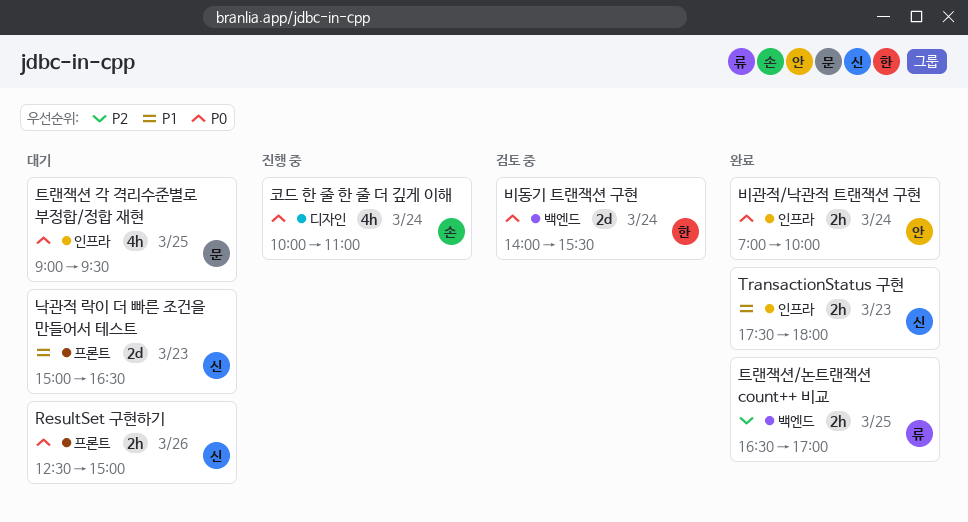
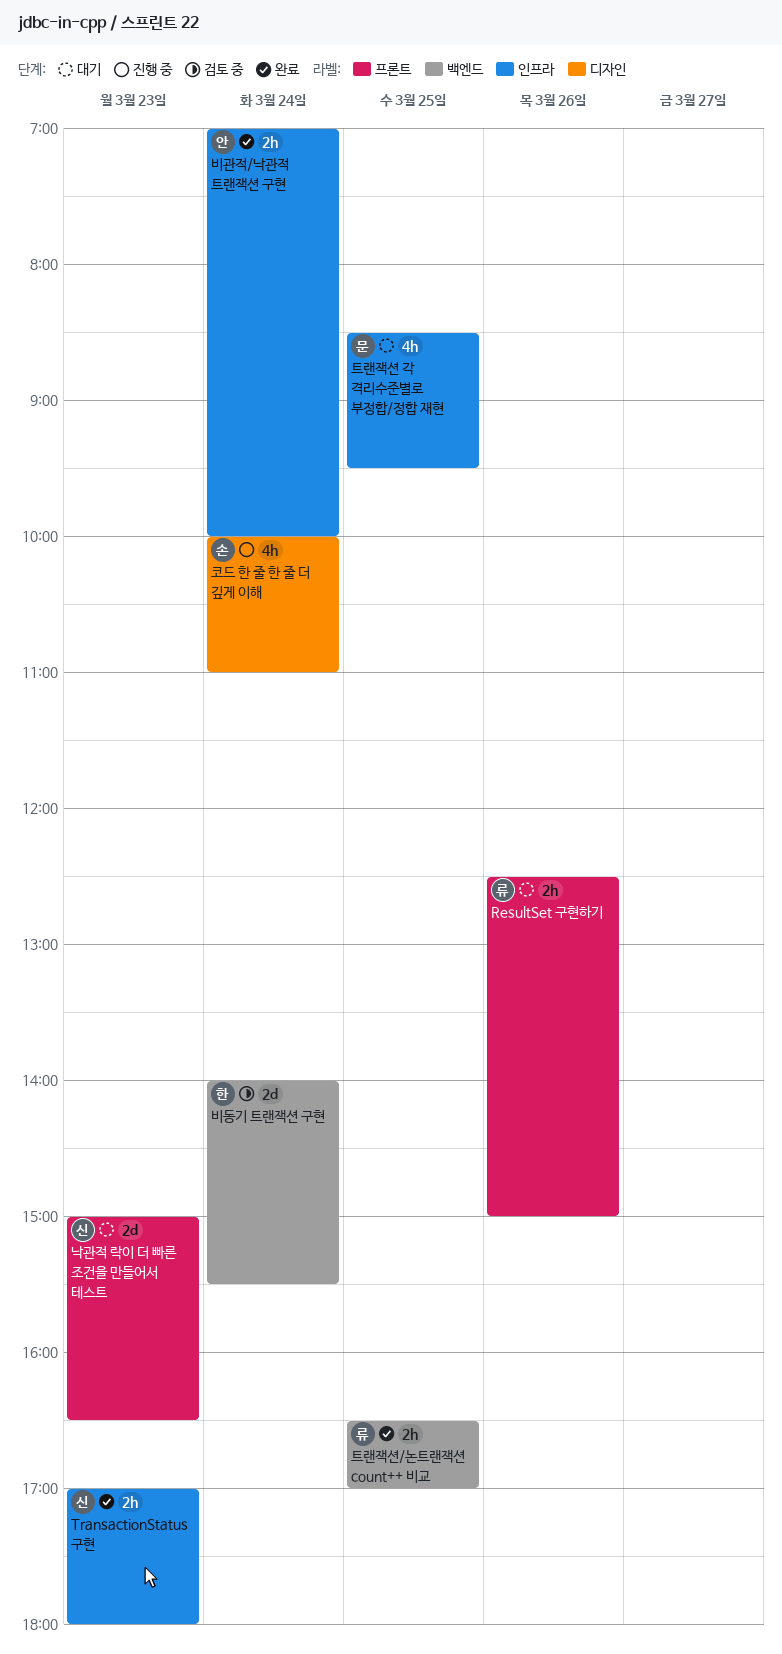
ResultSet 구현하기, owner: 신 -> 류
TransactionStatus 구현, begins: 17:30 -> 17:00
트랜잭션 각 격리수준별로 부정합/정합 재현, begins: 09:00 -> 08:30

